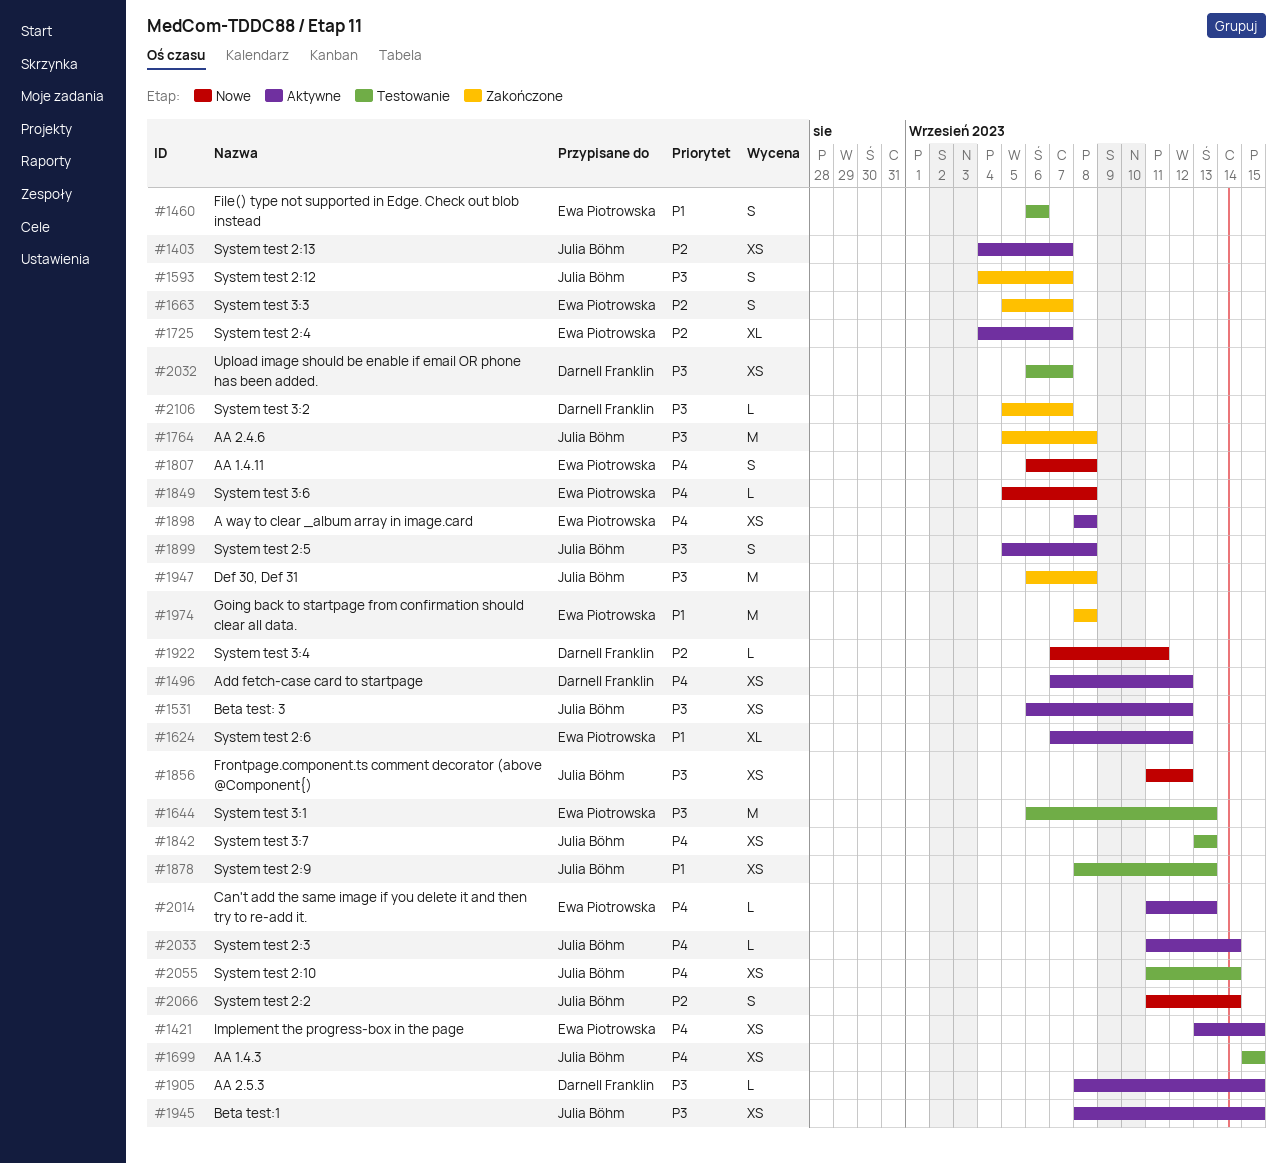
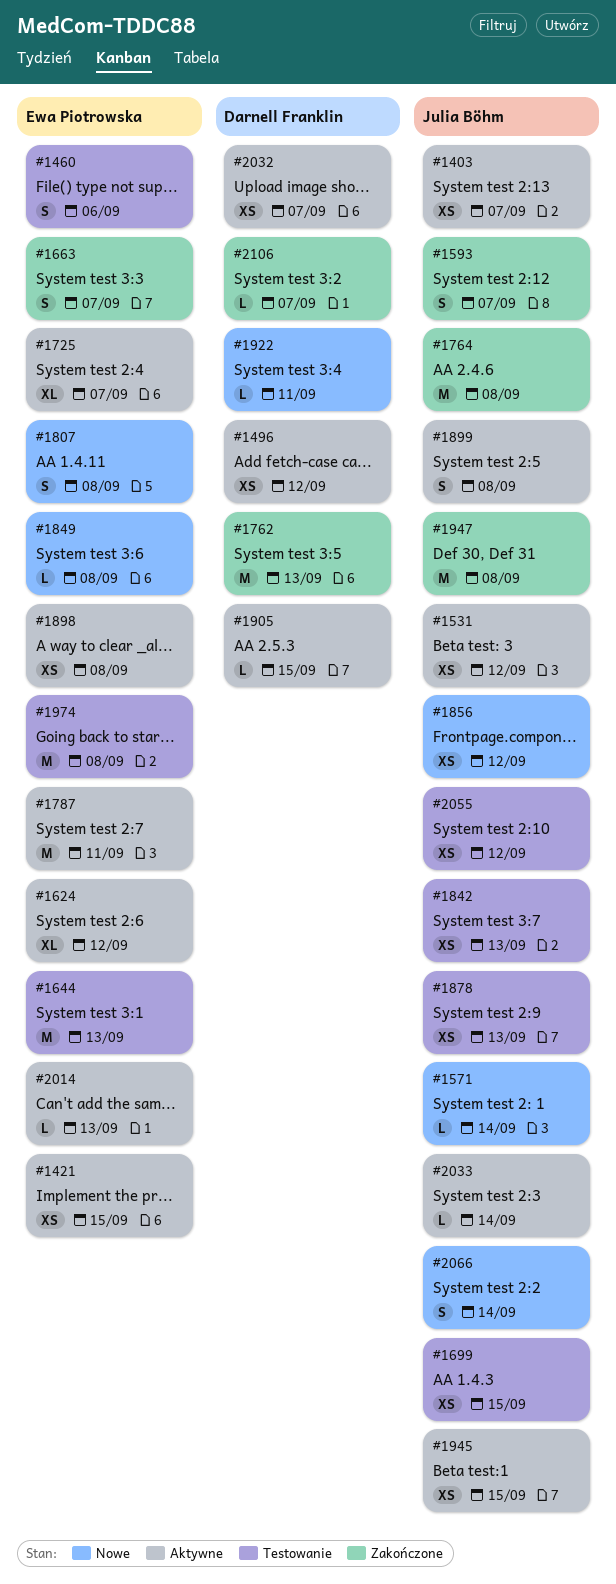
#1571: none -> present
#1762: none -> present
#1787: none -> present
#1974, status: Zakończone -> Testowanie
#2032, status: Testowanie -> Aktywne
#2055, due: Sep 14 -> Sep 12

